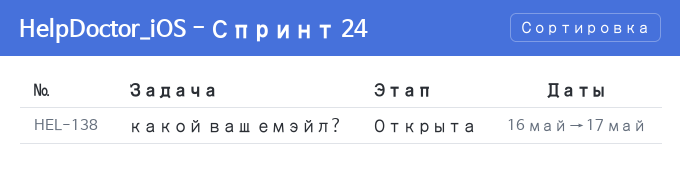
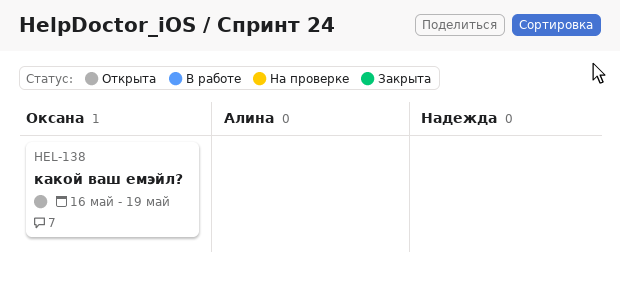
HEL-138, due: May 17 -> May 19

